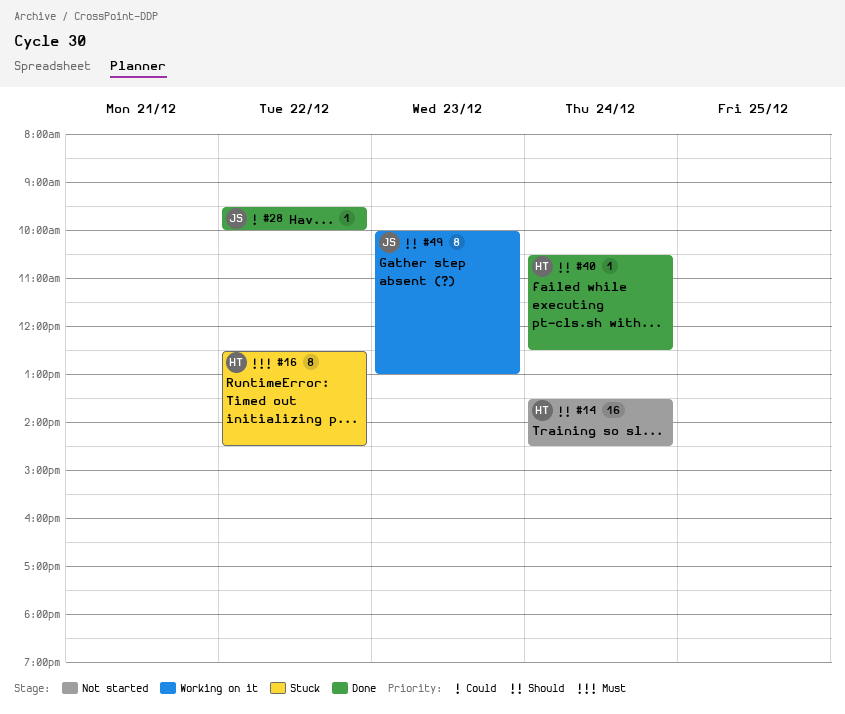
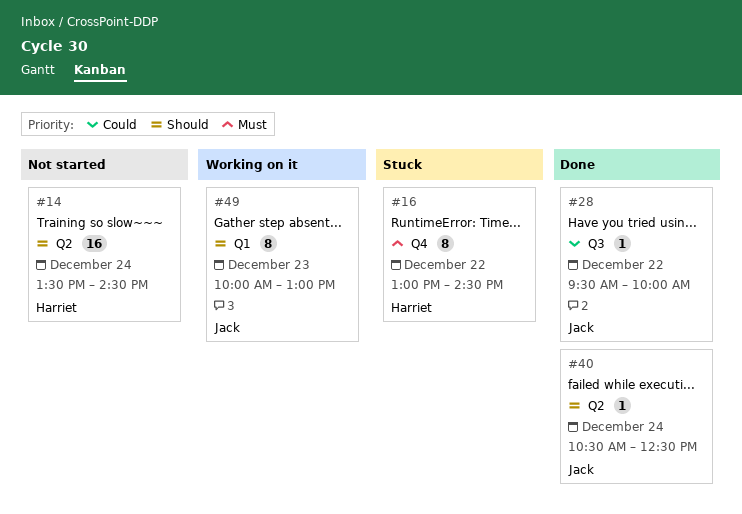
#16, begins: 12:30 -> 13:00
#40, owner: Harriet -> Jack

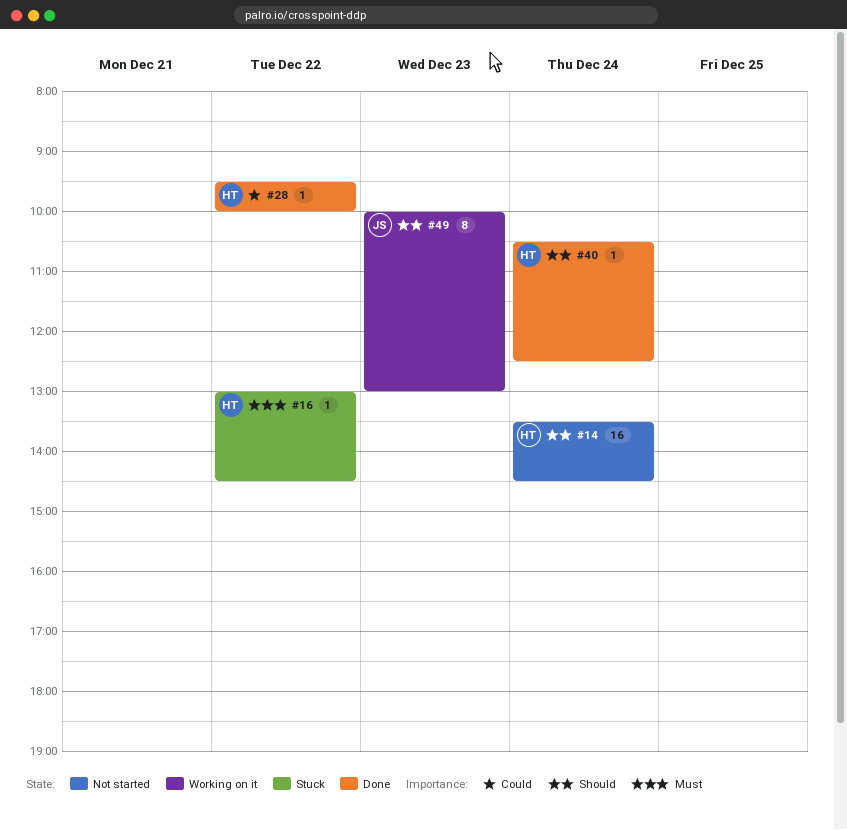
#16, estimate: 8 -> 1
#28, owner: Jack -> Harriet
#40, owner: Jack -> Harriet

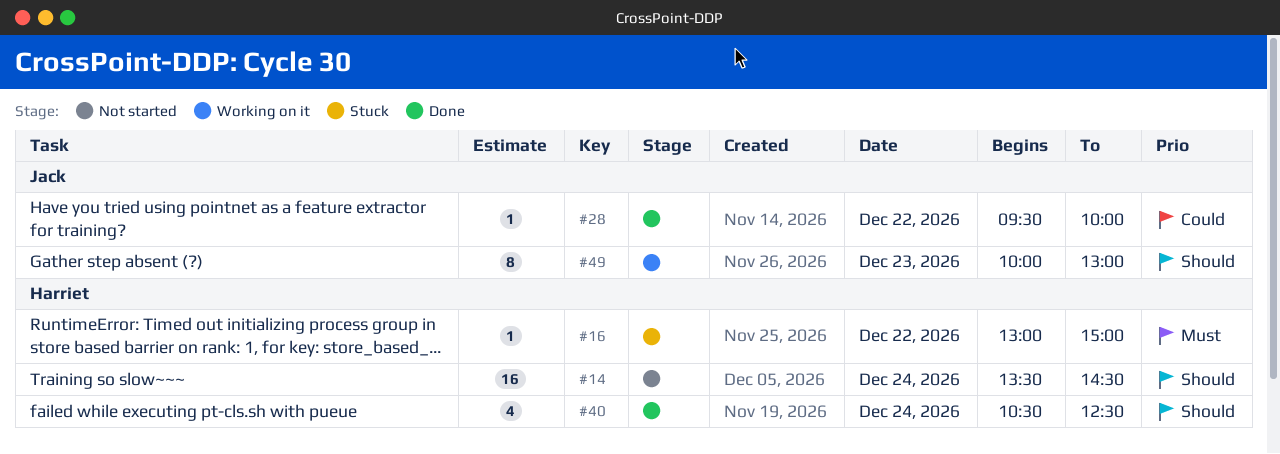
#16, ends: 14:30 -> 15:00
#28, owner: Harriet -> Jack
#40, estimate: 1 -> 4

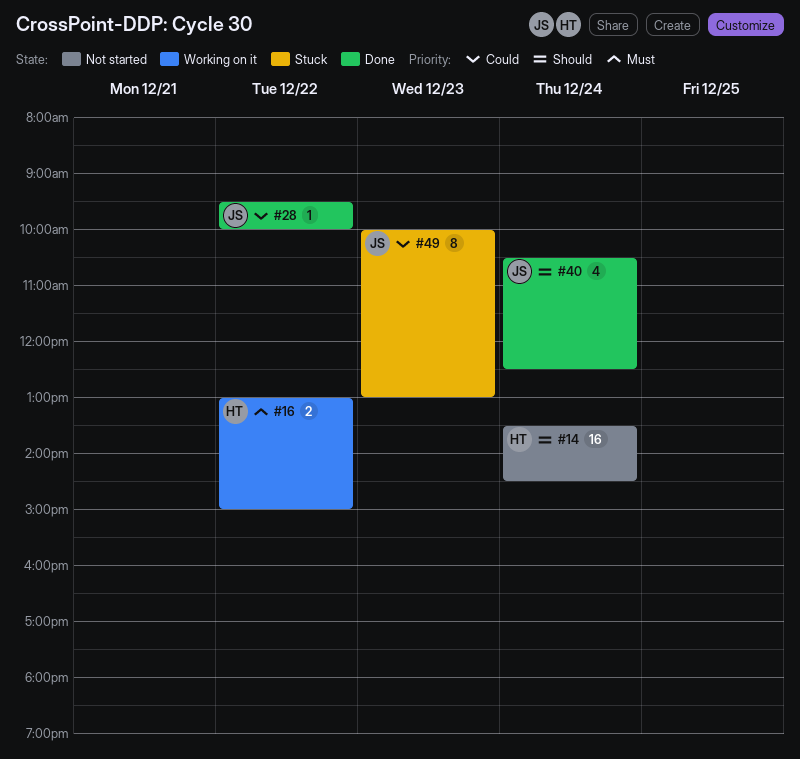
#16, status: Stuck -> Working on it
#16, estimate: 1 -> 2
#40, owner: Harriet -> Jack
#49, status: Working on it -> Stuck
#49, priority: Should -> Could

